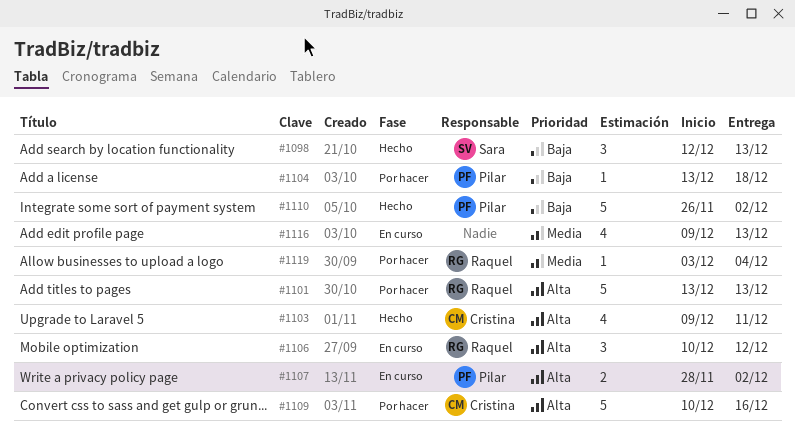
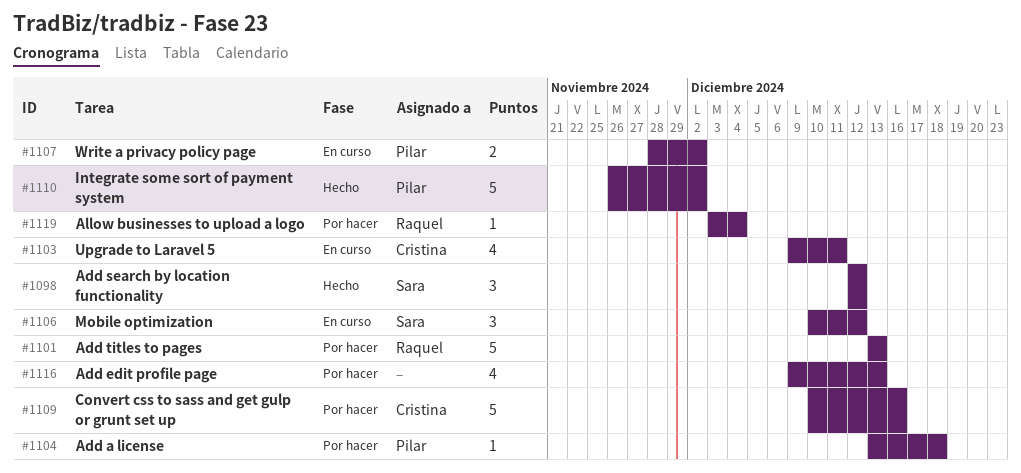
#1098, due: Dec 13 -> Dec 12
#1103, status: Hecho -> En curso
#1106, owner: Raquel -> Sara
#1116, status: En curso -> Por hacer

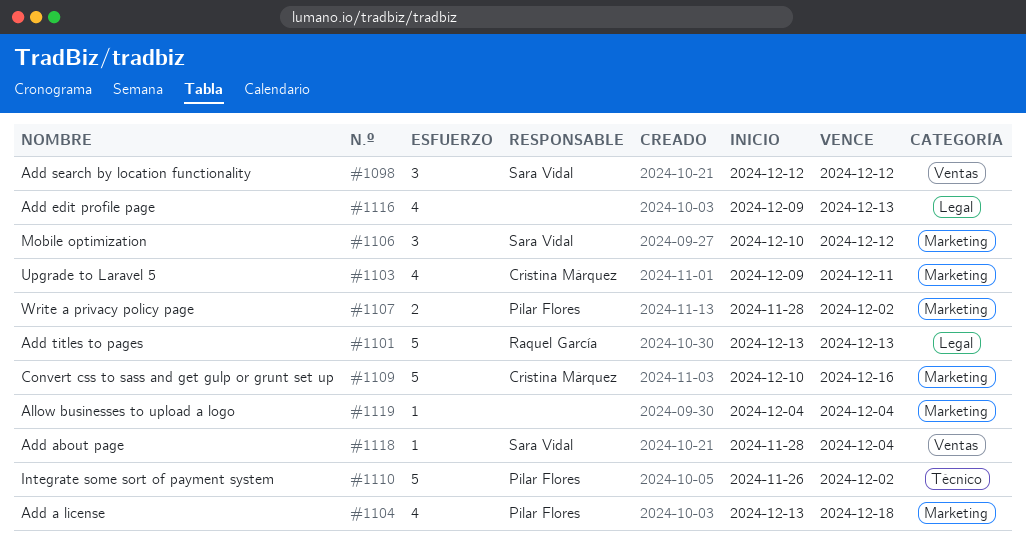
#1104, estimate: 1 -> 4
#1118: none -> present
#1119, owner: Raquel García -> none
#1119, start: Dec 3 -> Dec 4

